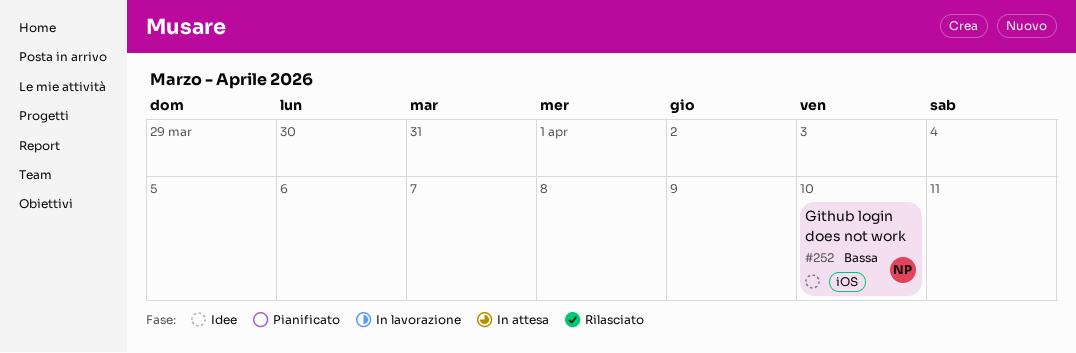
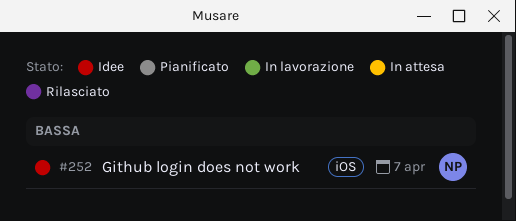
#252, due: Apr 10 -> Apr 7

